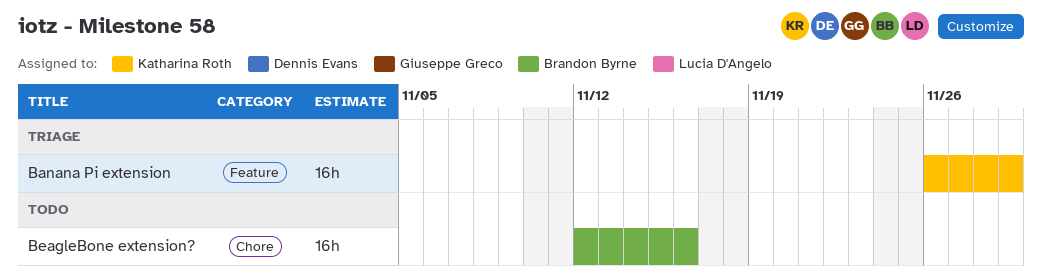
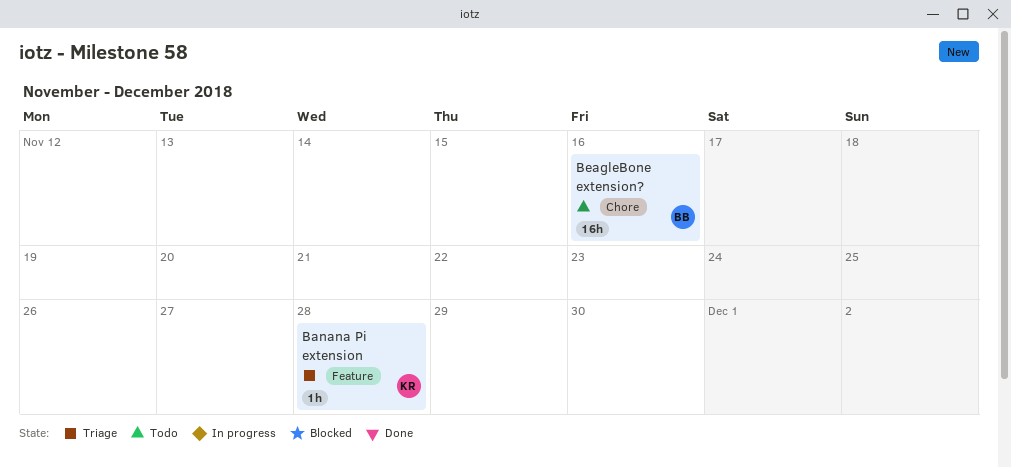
Banana Pi extension, estimate: 16h -> 1h
Banana Pi extension, due: Nov 29 -> Nov 28

